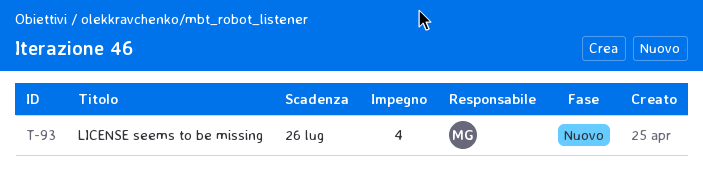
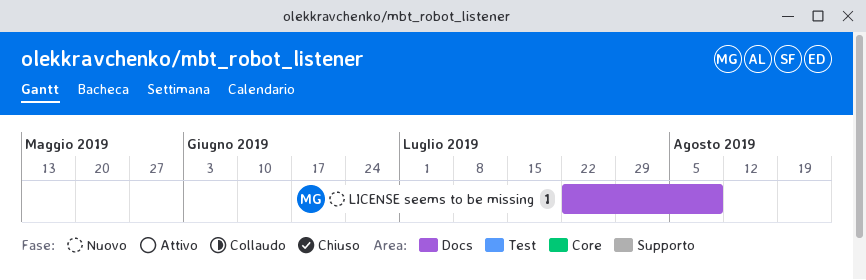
LICENSE seems to be missing, estimate: 4 -> 1
LICENSE seems to be missing, due: Jul 26 -> Aug 9

